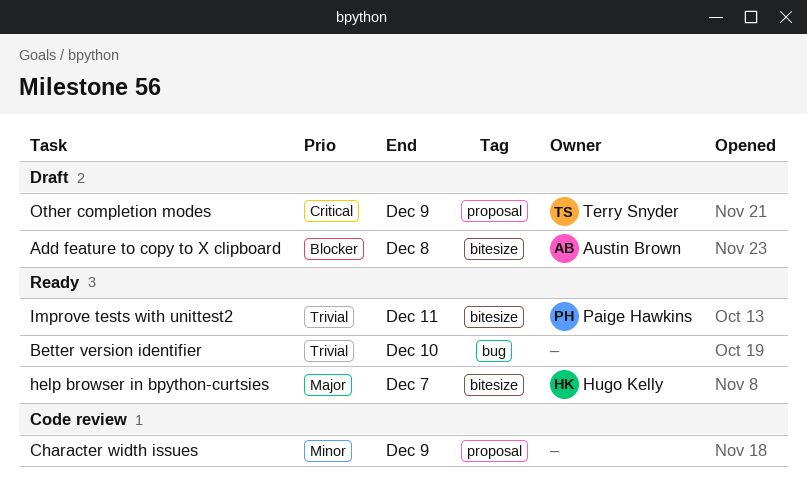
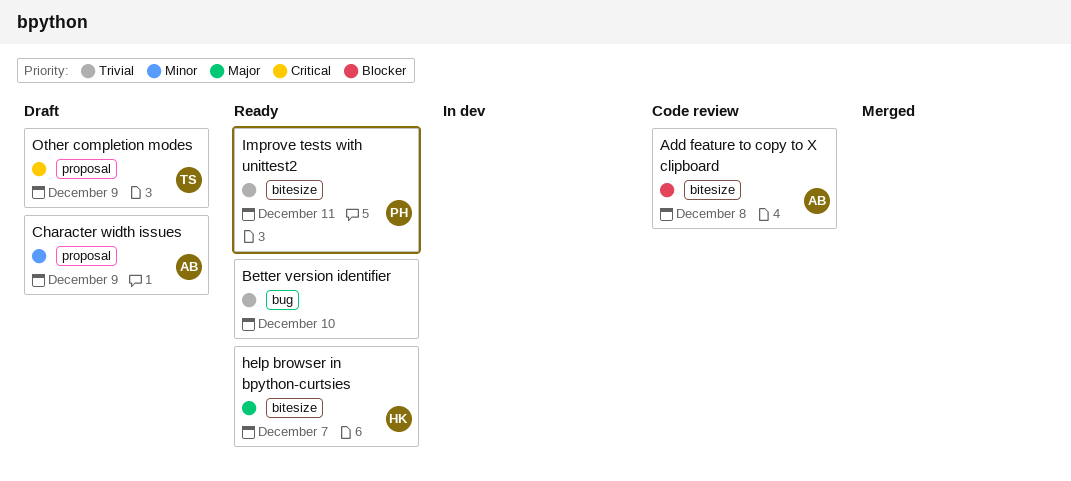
Add feature to copy to X clipboard, status: Draft -> Code review
Character width issues, status: Code review -> Draft
Character width issues, owner: none -> Austin Brown

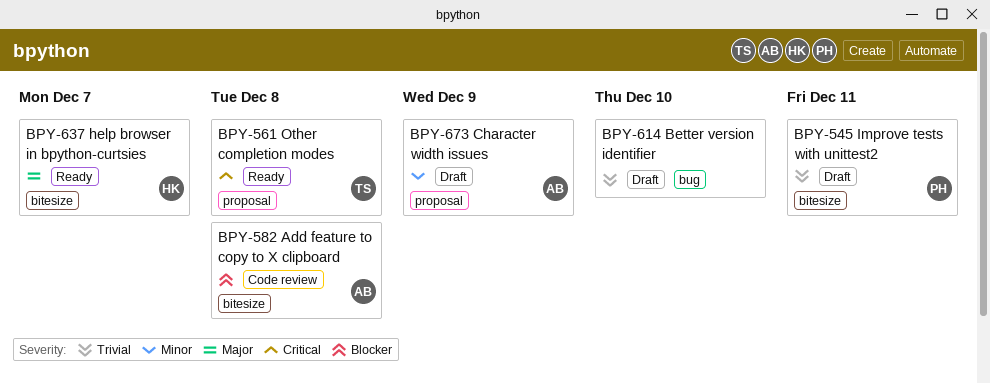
Better version identifier, status: Ready -> Draft
Improve tests with unittest2, status: Ready -> Draft
Other completion modes, status: Draft -> Ready
Other completion modes, due: Dec 9 -> Dec 8

